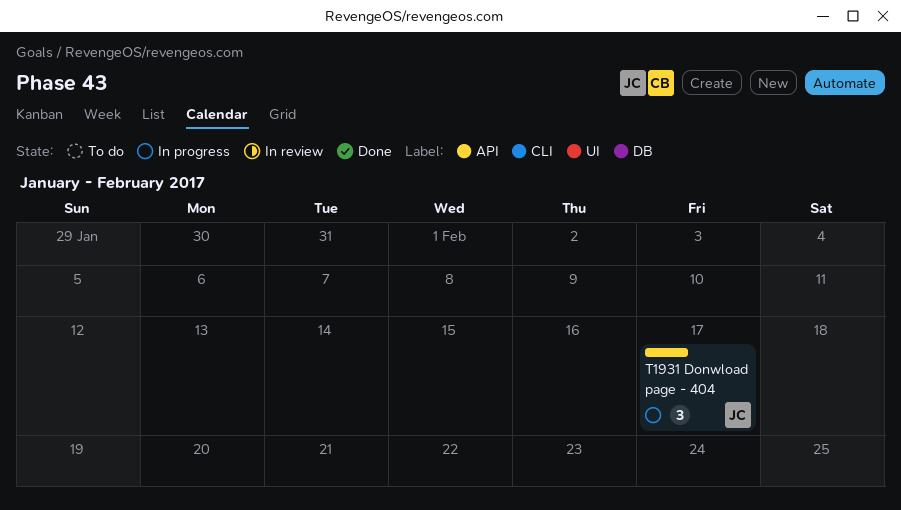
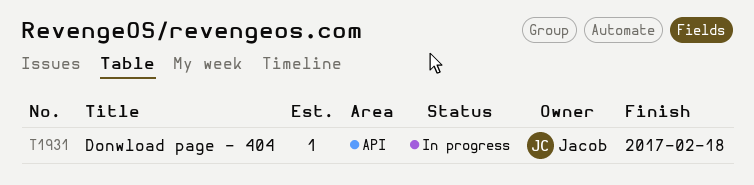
T1931, estimate: 3 -> 1
T1931, due: Feb 17 -> Feb 18

